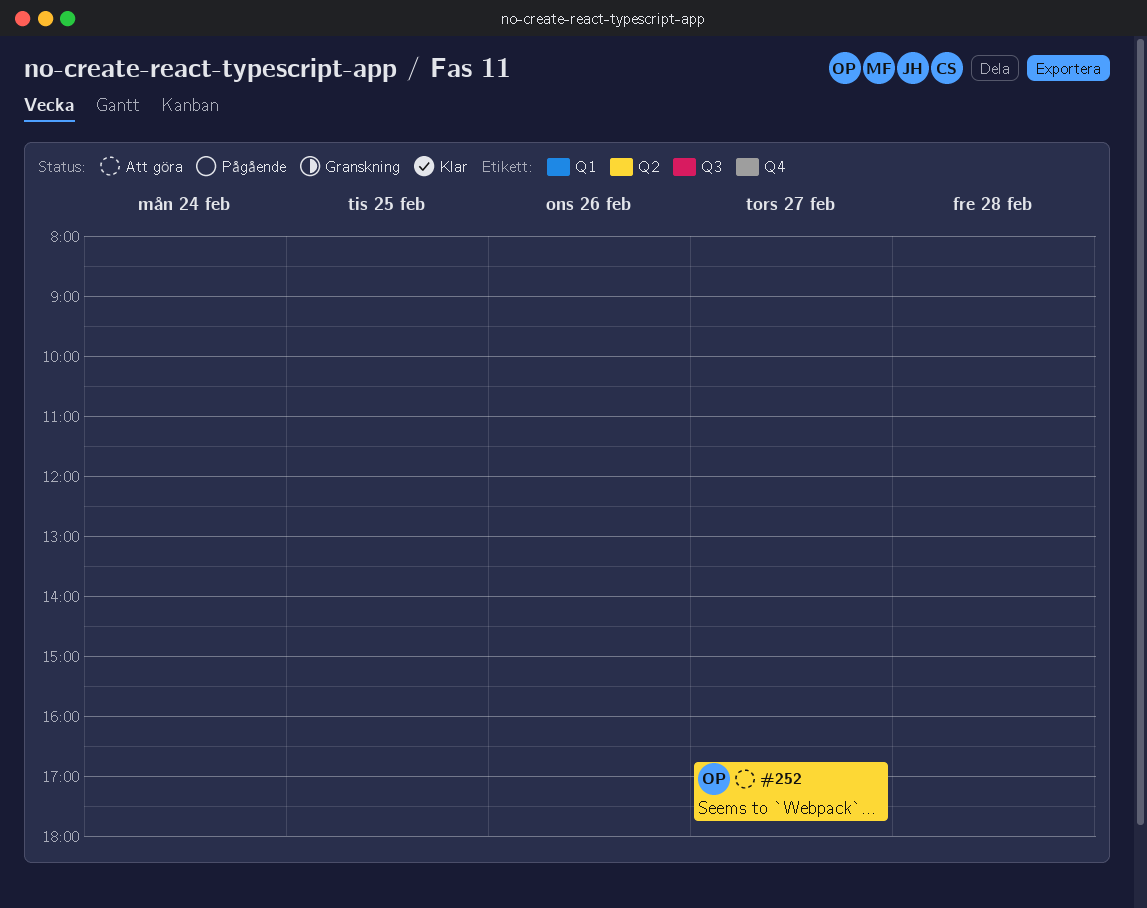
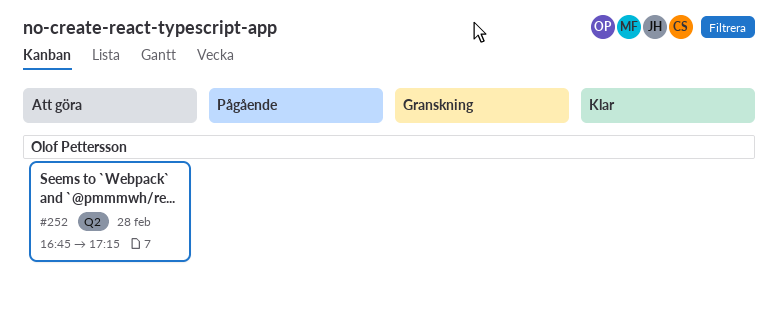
#252, day: Feb 27 -> Feb 28
#252, ends: 17:45 -> 17:15

